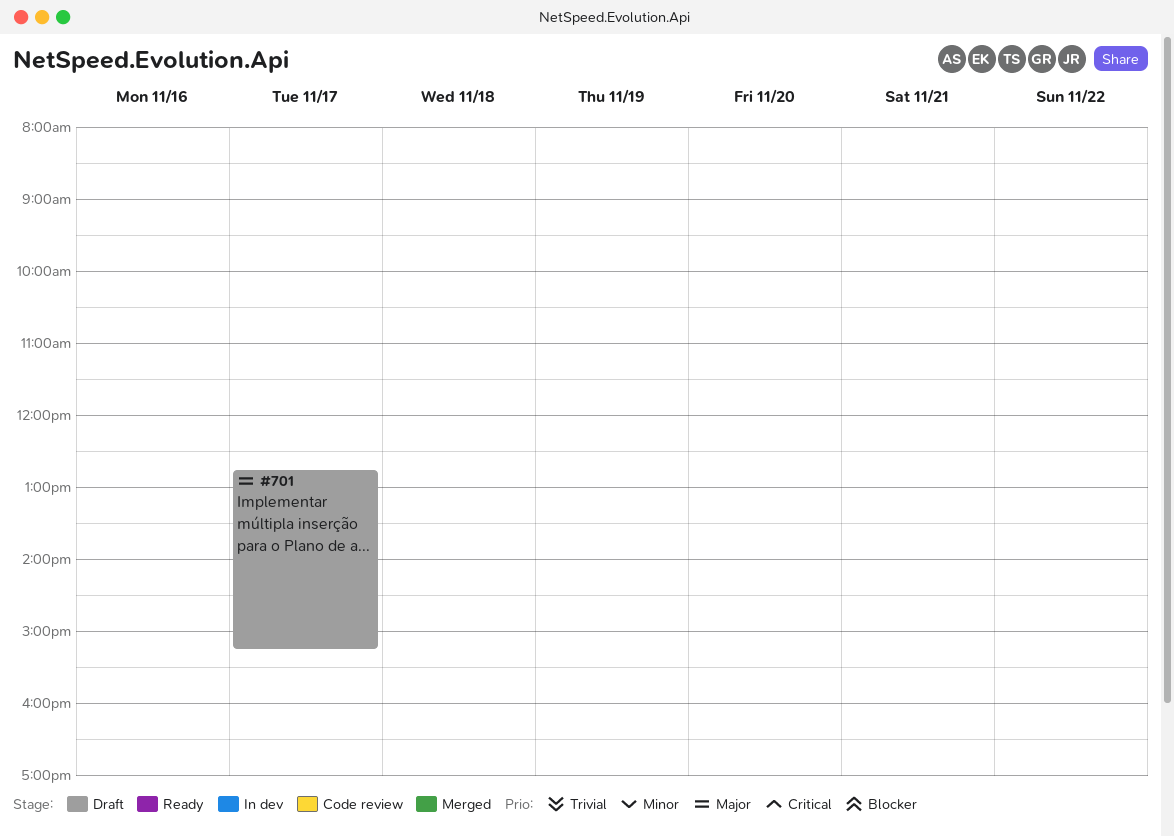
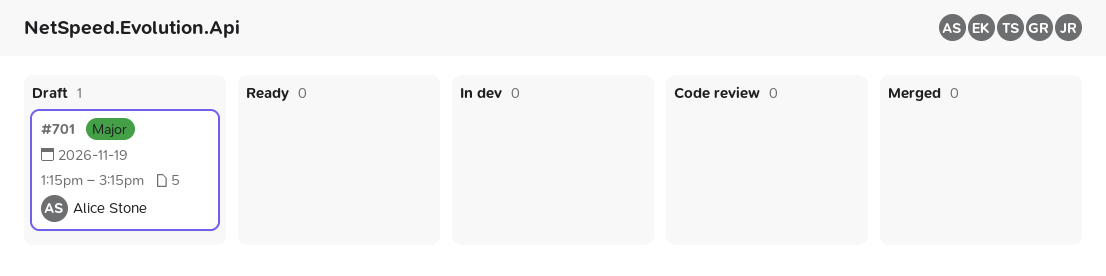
#701, day: Nov 17 -> Nov 19
#701, begins: 12:45 -> 13:15

